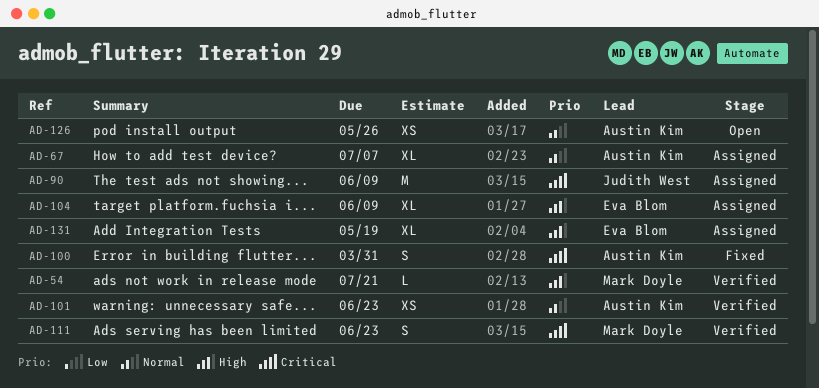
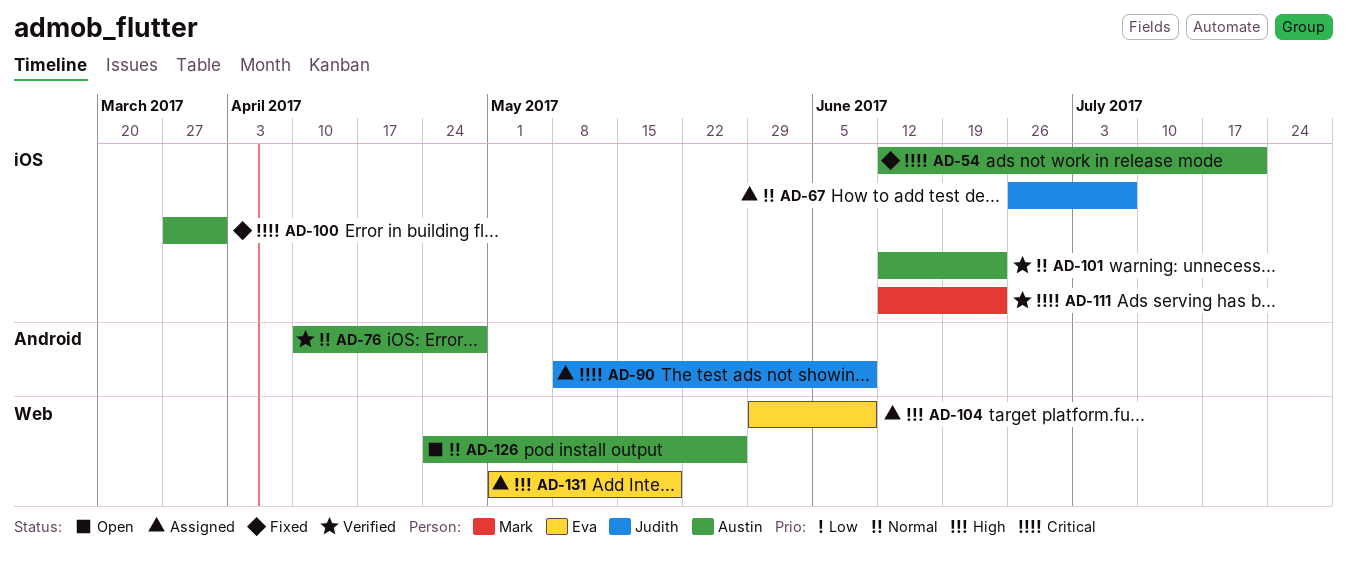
AD-54, status: Verified -> Fixed
AD-54, owner: Mark Doyle -> Austin Kim
AD-54, priority: High -> Critical
AD-67, owner: Austin Kim -> Judith West
AD-76: none -> present

